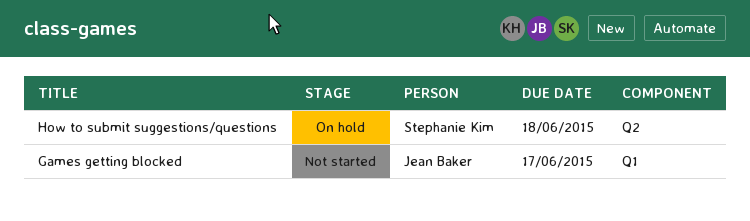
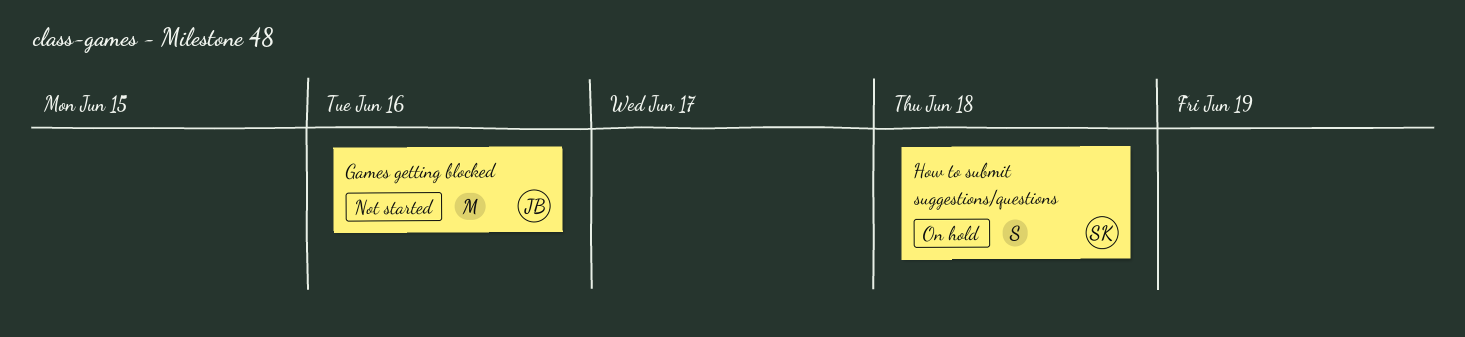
Games getting blocked, due: Jun 17 -> Jun 16

